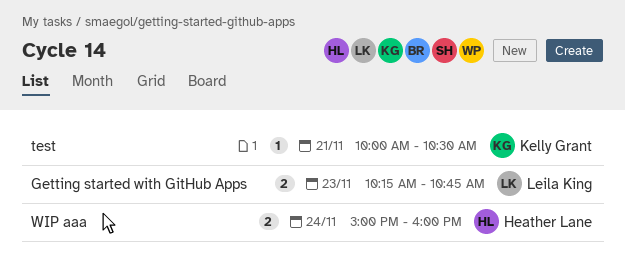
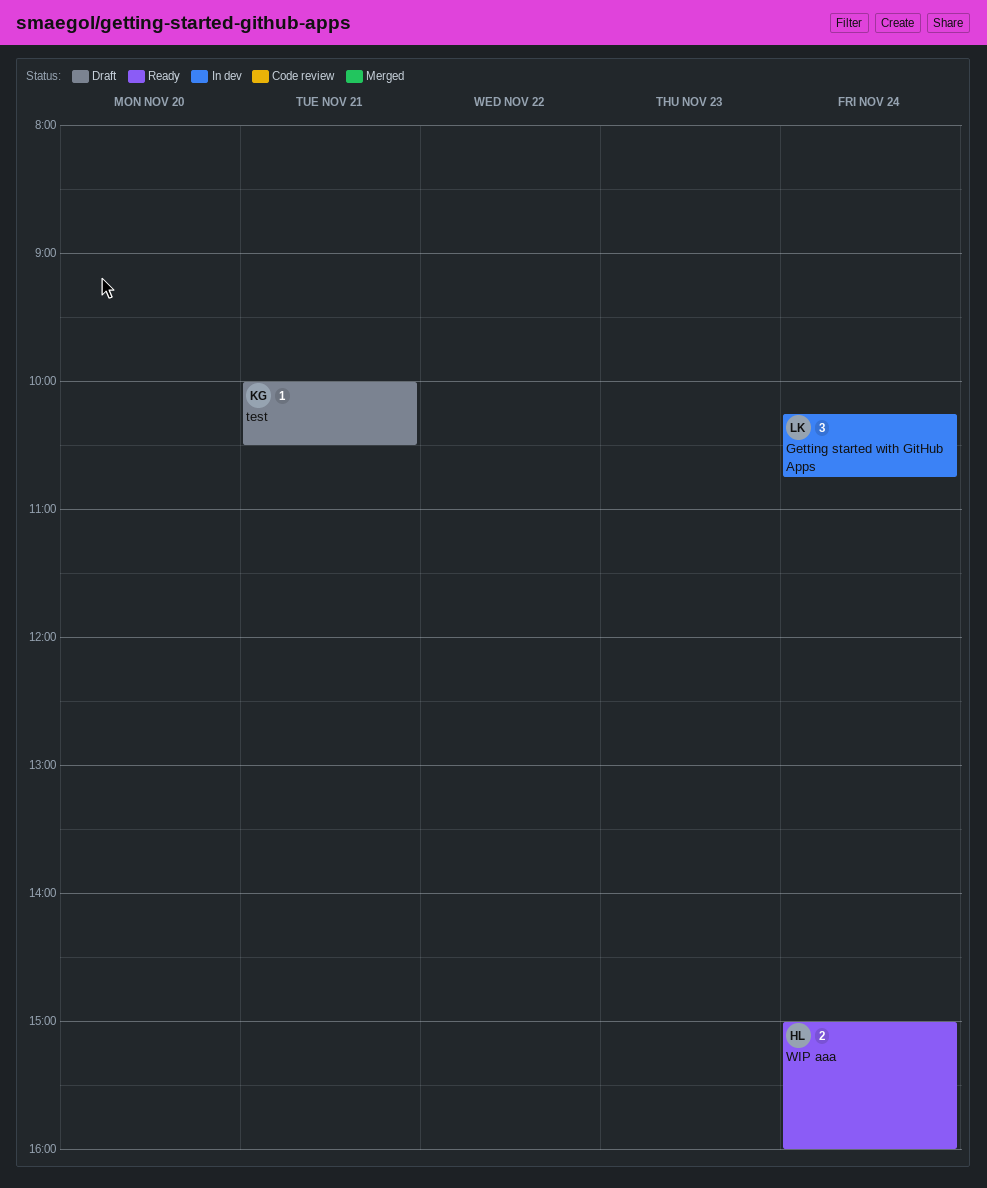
Getting started with GitHub Apps, estimate: 2 -> 3
Getting started with GitHub Apps, day: Nov 23 -> Nov 24

